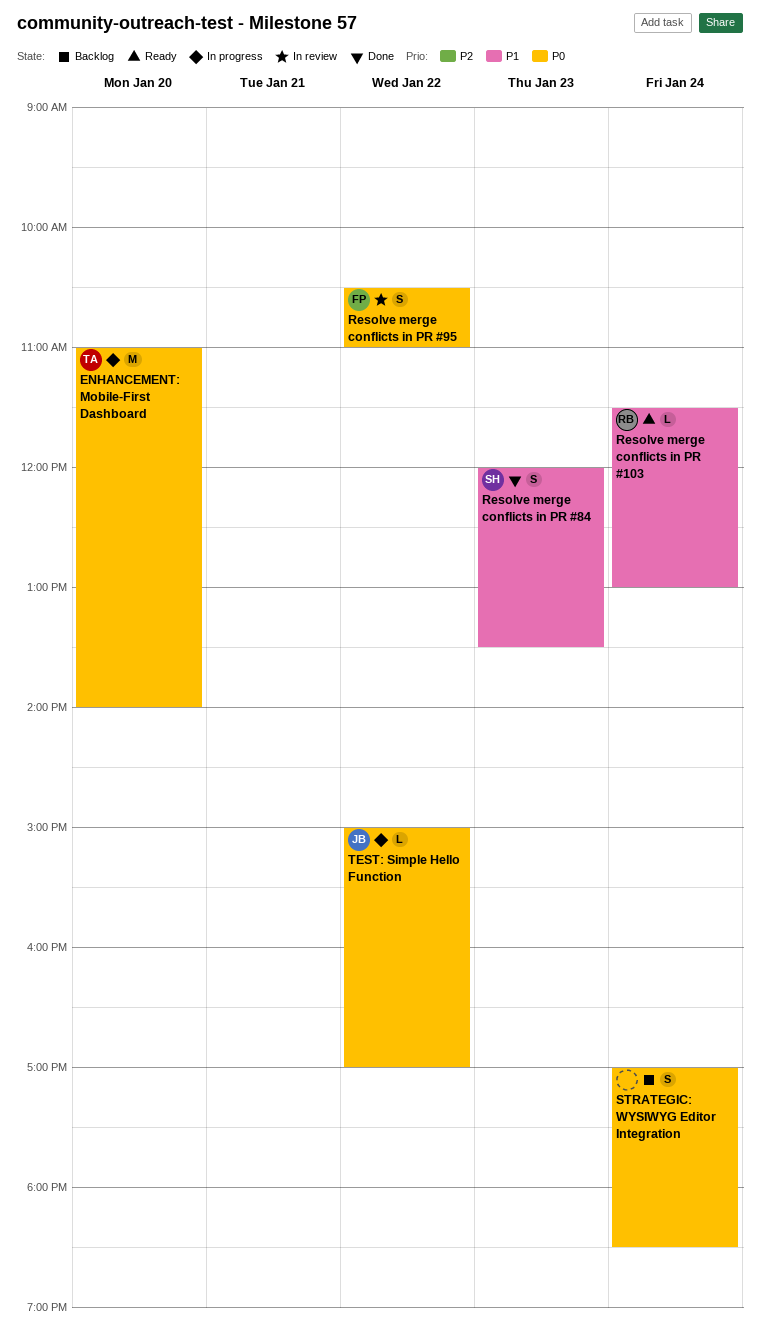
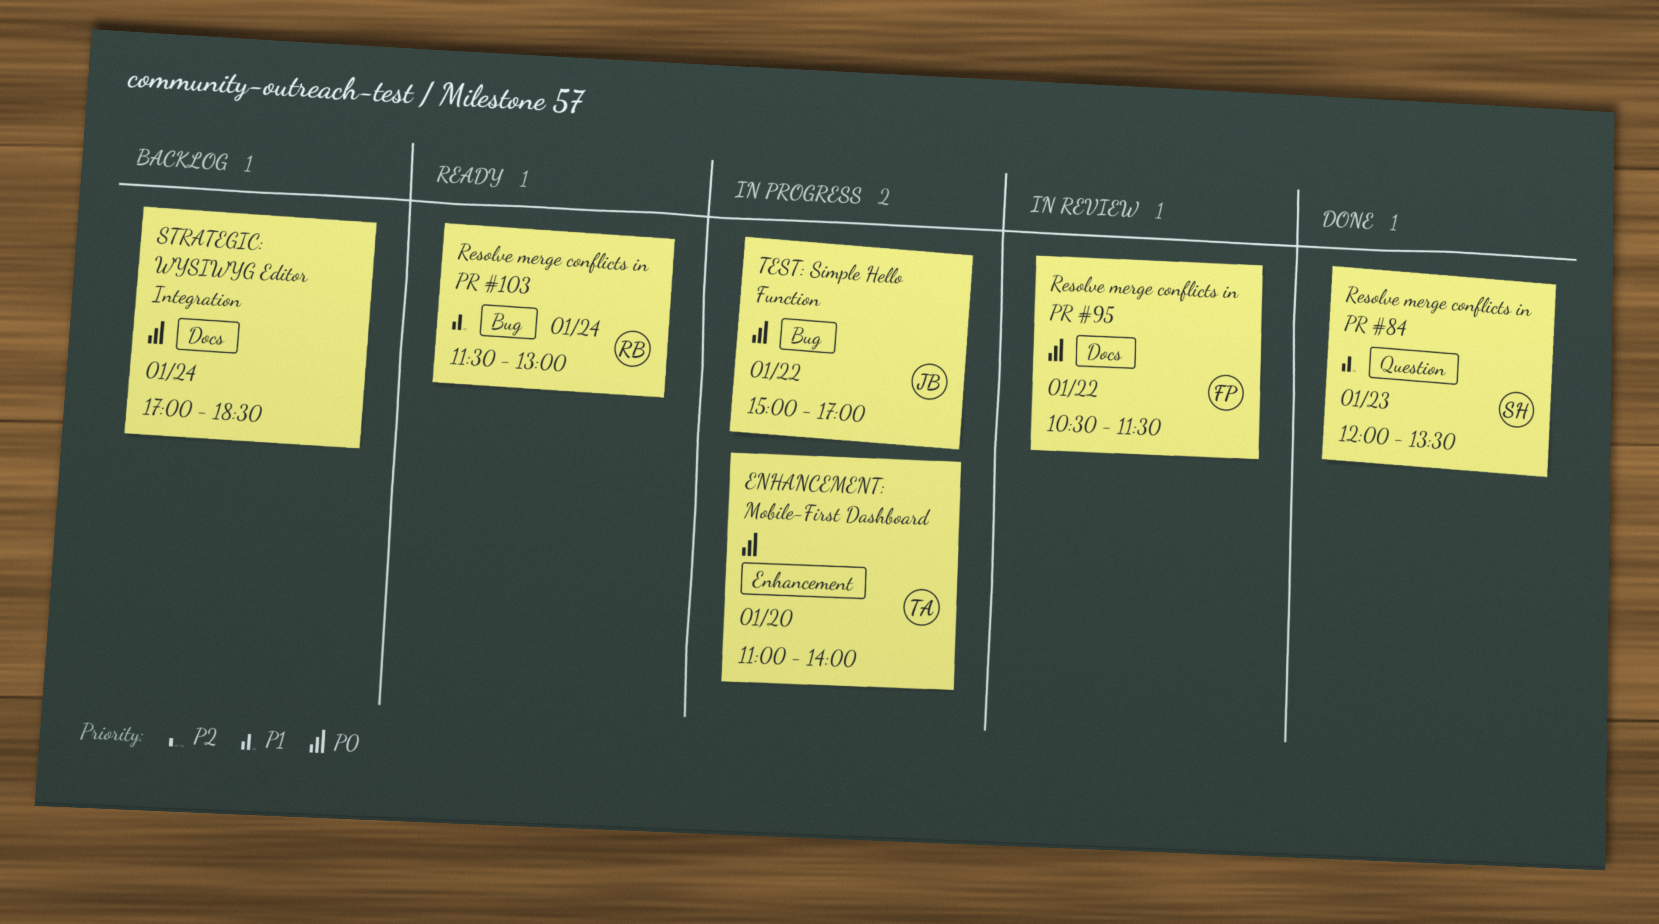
Resolve merge conflicts in PR #95, ends: 11:00 -> 11:30

